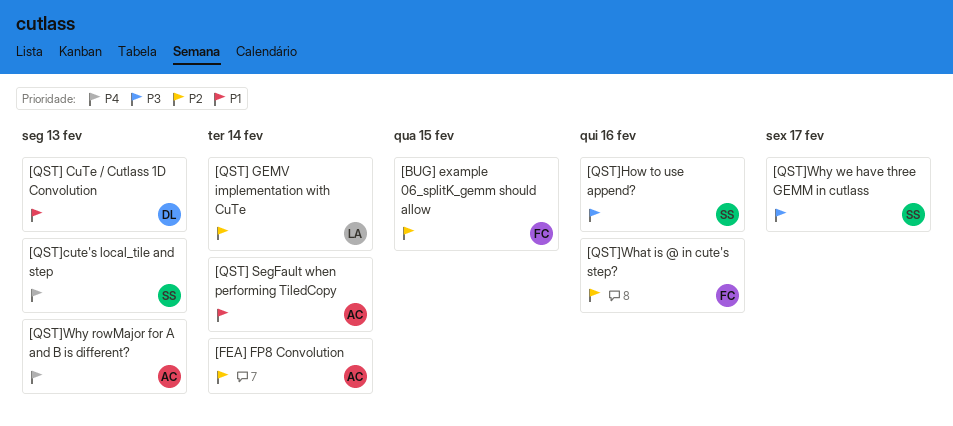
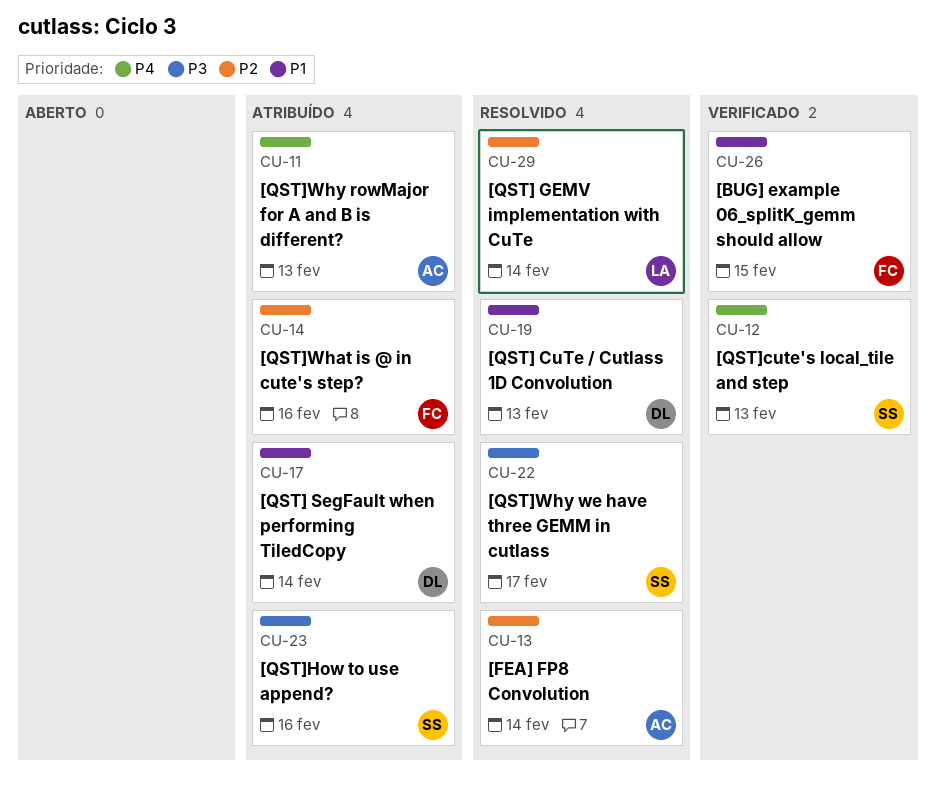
[BUG] example 06_splitK_gemm should allow, priority: P2 -> P1
[QST] SegFault when performing TiledCopy, owner: AC -> DL

